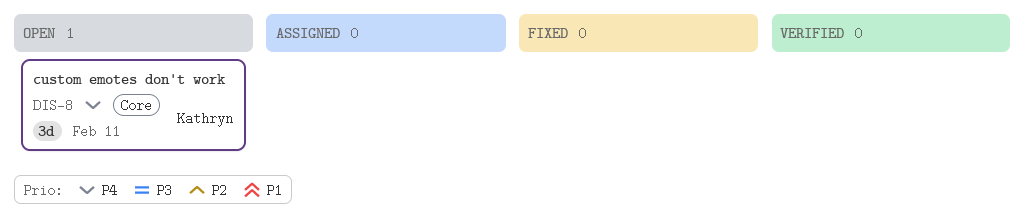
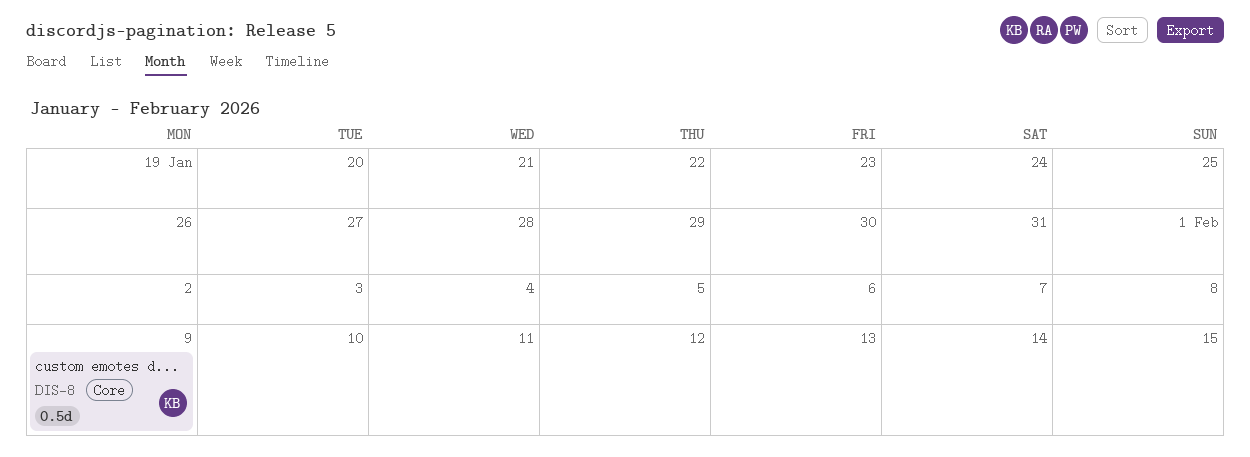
DIS-8, estimate: 3d -> 0.5d
DIS-8, due: Feb 11 -> Feb 9

